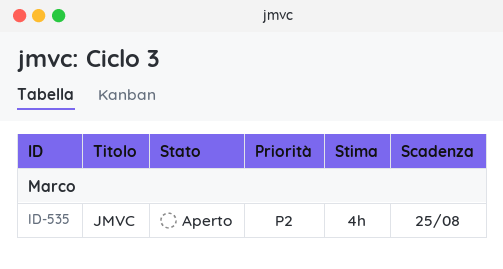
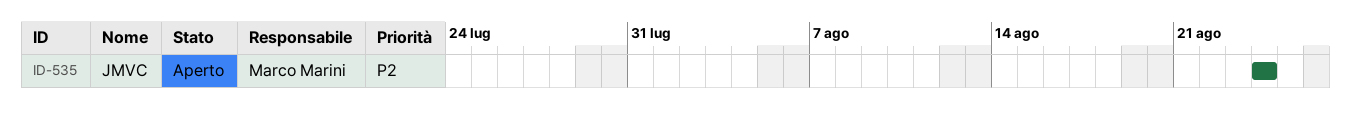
ID-535, due: Aug 25 -> Aug 24

